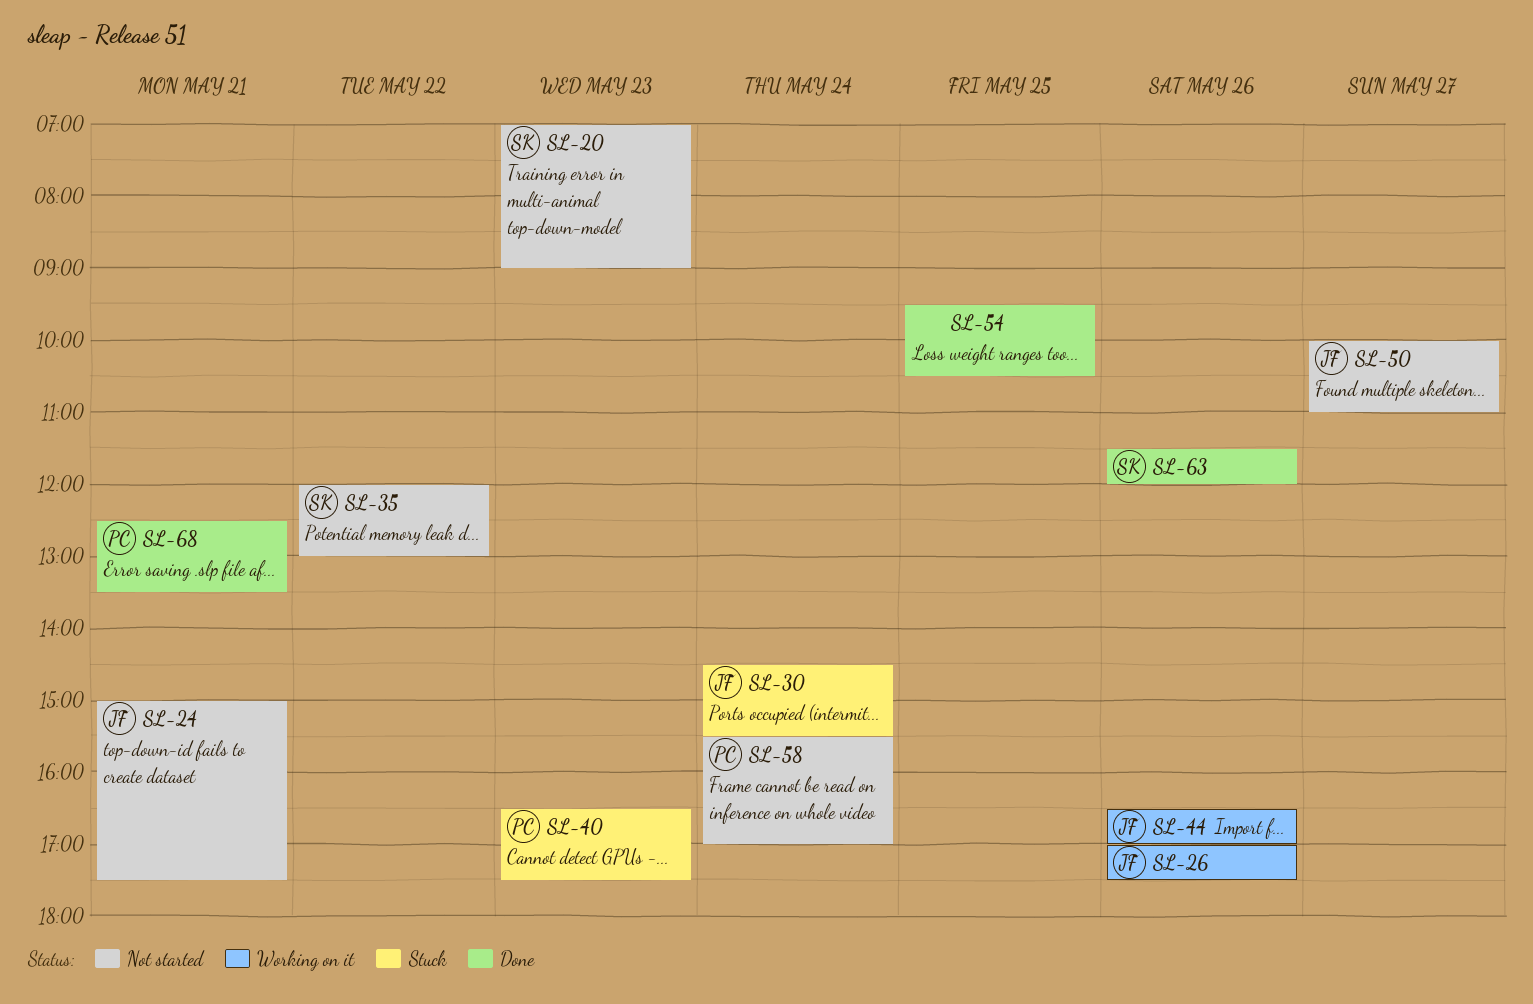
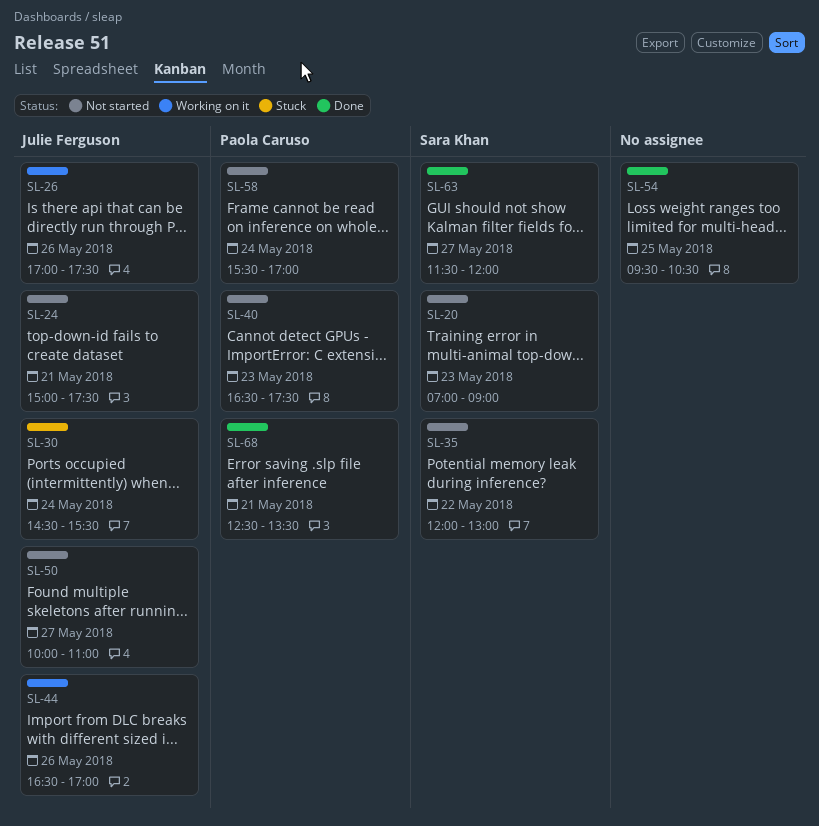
SL-40, status: Stuck -> Not started
SL-63, day: May 26 -> May 27

